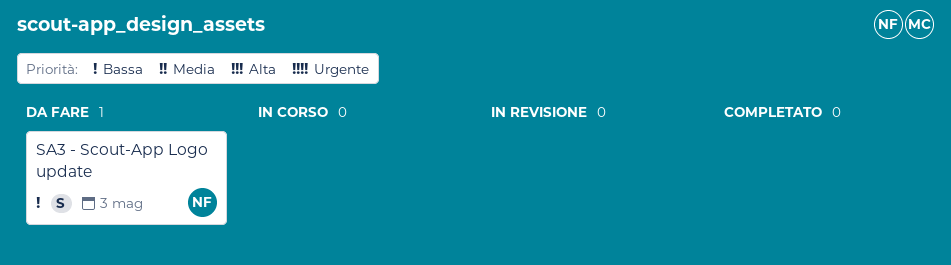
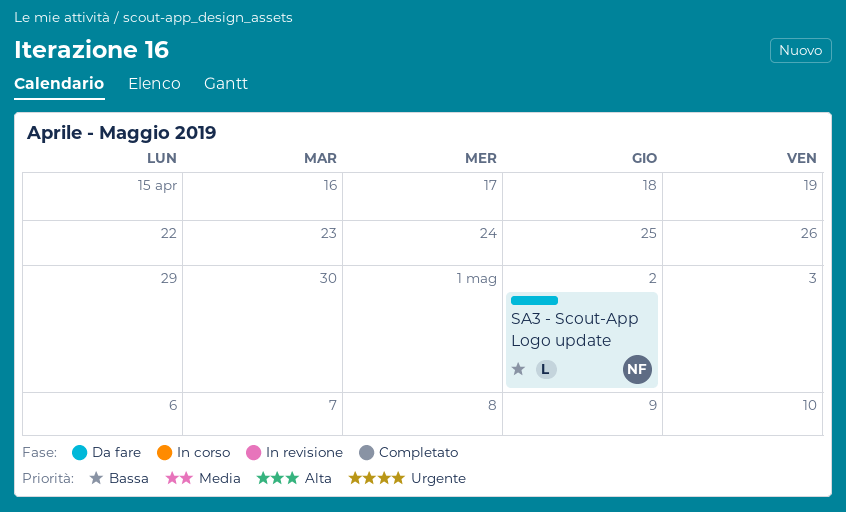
SA3 - Scout-App Logo update, estimate: S -> L
SA3 - Scout-App Logo update, due: May 3 -> May 2

